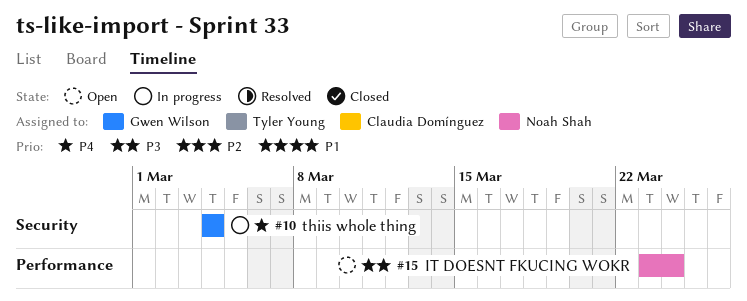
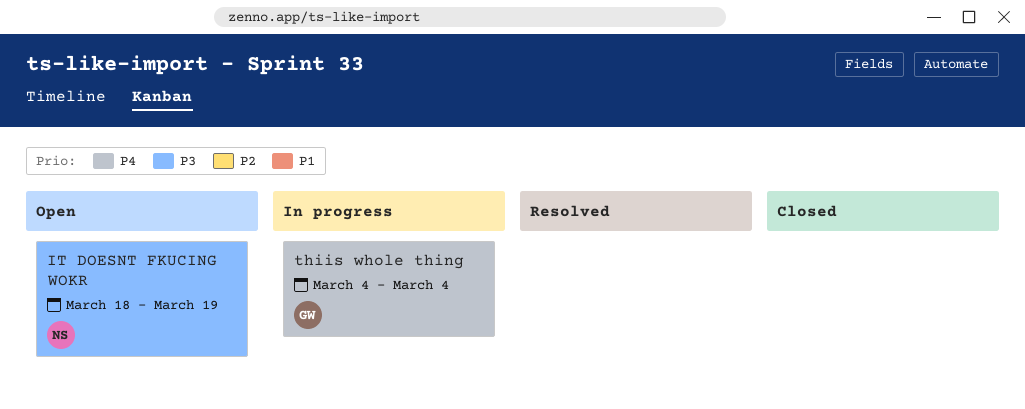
IT DOESNT FKUCING WOKR, start: Mar 23 -> Mar 18
IT DOESNT FKUCING WOKR, due: Mar 24 -> Mar 19

